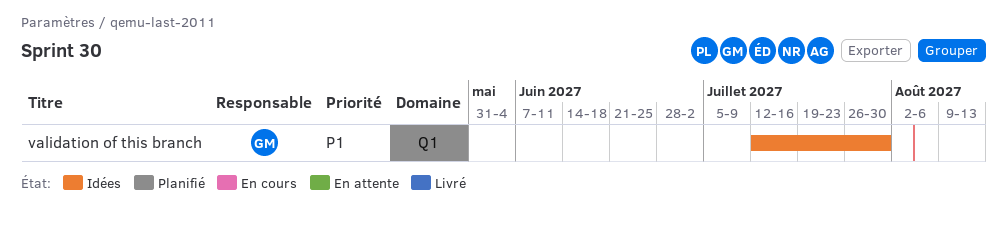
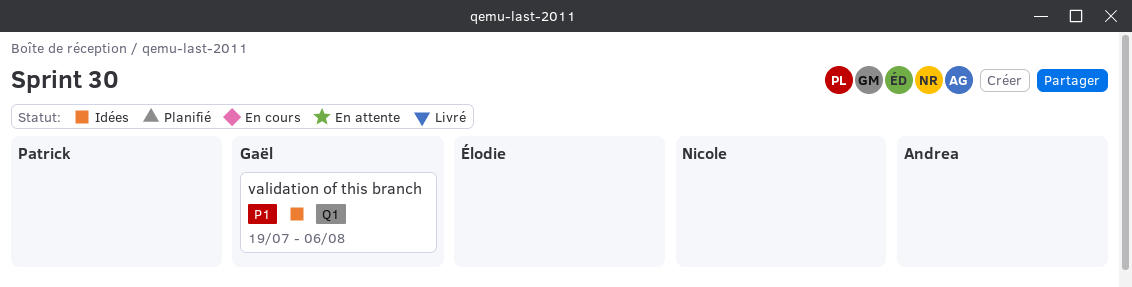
validation of this branch, start: Jul 12 -> Jul 19
validation of this branch, due: Jul 30 -> Aug 6

